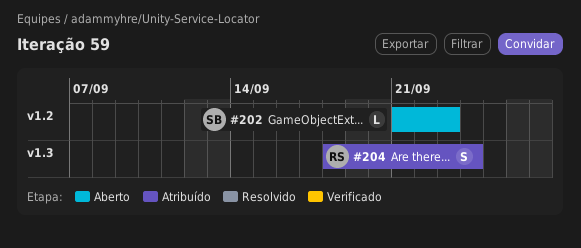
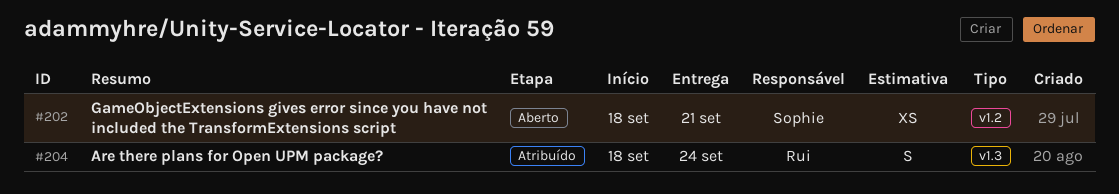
#202, estimate: L -> XS
#202, start: Sep 21 -> Sep 18
#202, due: Sep 23 -> Sep 21

